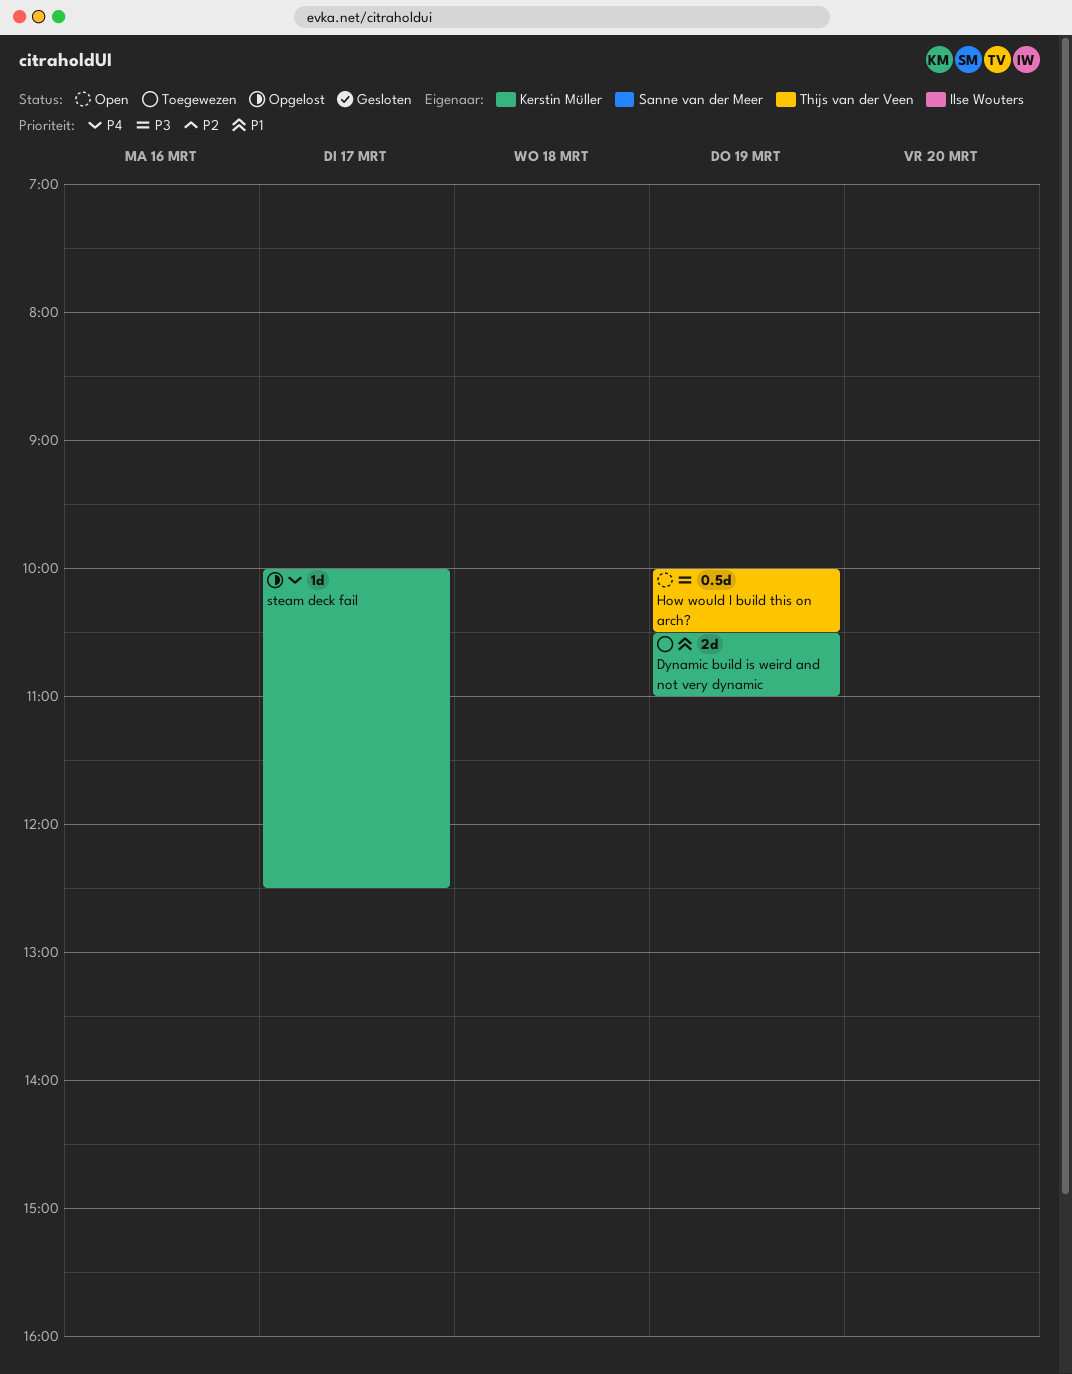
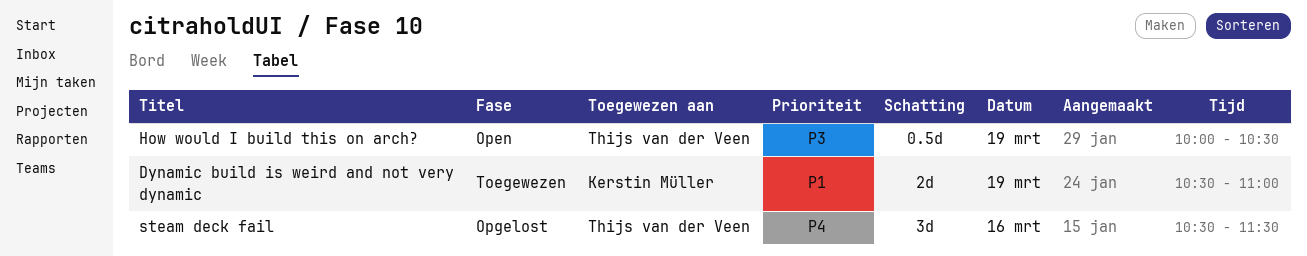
steam deck fail, owner: Kerstin Müller -> Thijs van der Veen
steam deck fail, estimate: 1d -> 3d
steam deck fail, day: Mar 17 -> Mar 16
steam deck fail, begins: 10:00 -> 10:30
steam deck fail, ends: 12:30 -> 11:30

